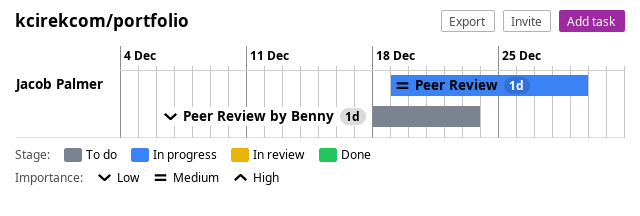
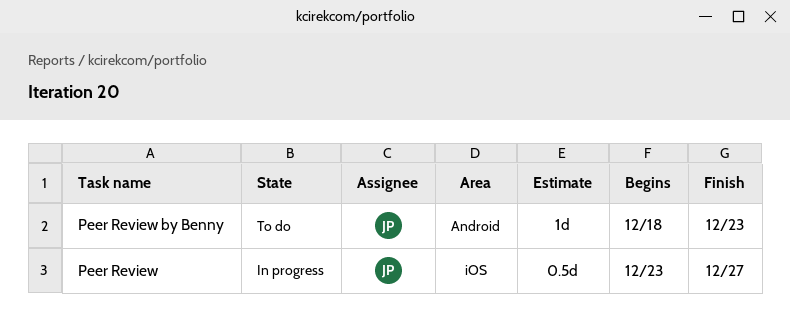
Peer Review, estimate: 1d -> 0.5d
Peer Review, start: Dec 19 -> Dec 23
Peer Review, due: Dec 29 -> Dec 27

